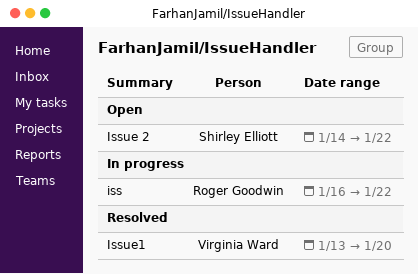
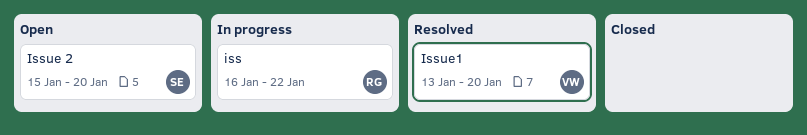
Issue 2, start: Jan 14 -> Jan 15
Issue 2, due: Jan 22 -> Jan 20

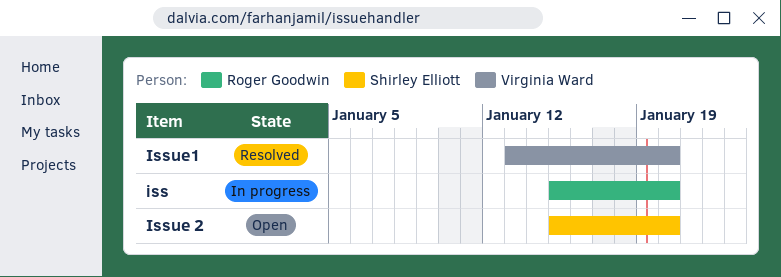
iss, start: Jan 16 -> Jan 15
iss, due: Jan 22 -> Jan 20

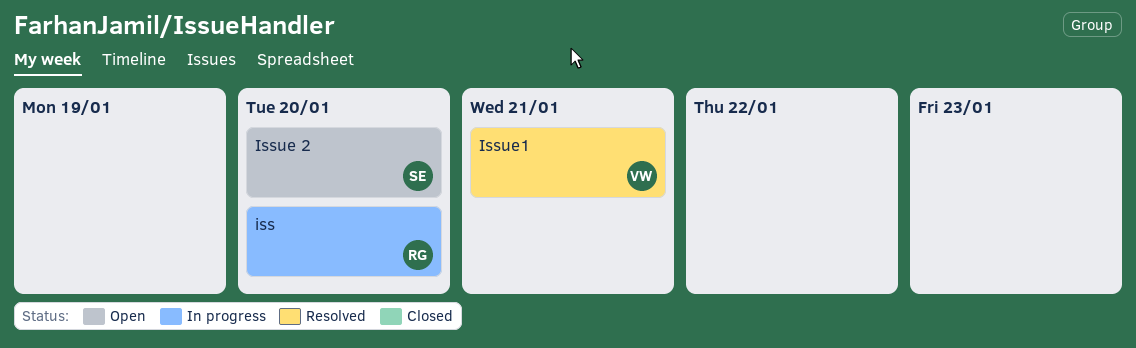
Issue1, due: Jan 20 -> Jan 21

